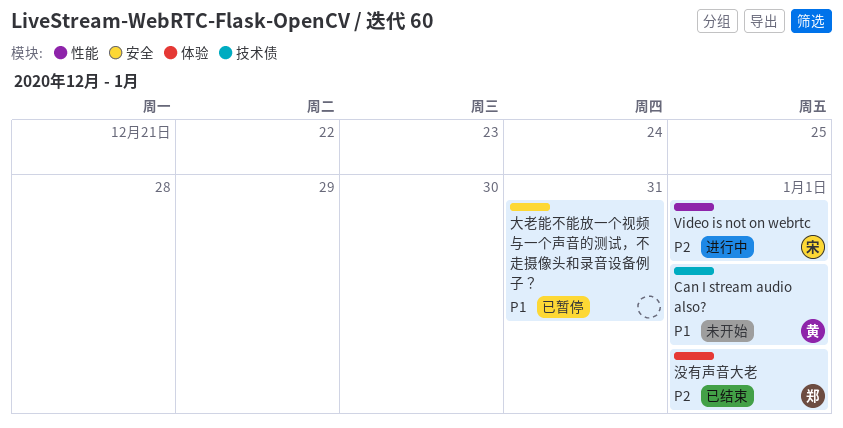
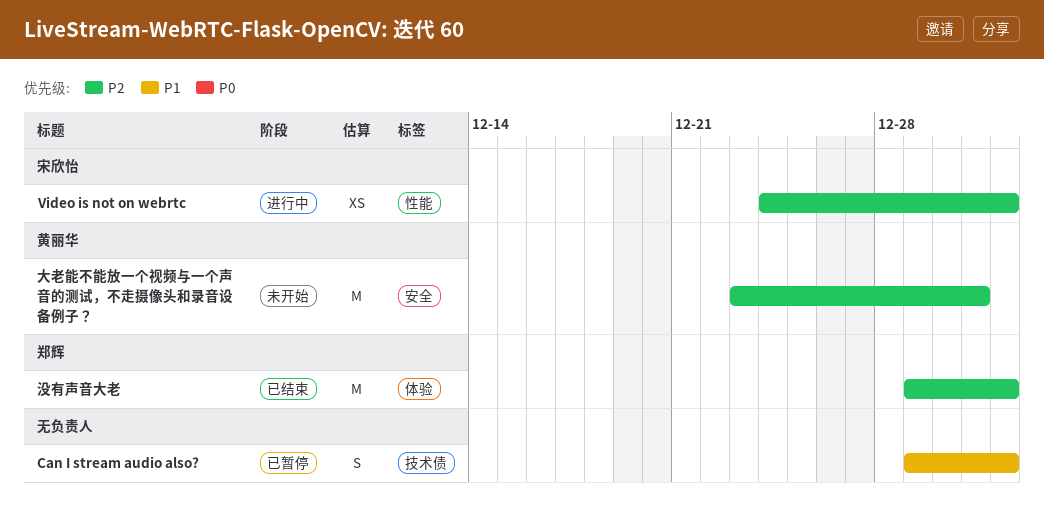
Can I stream audio also?, status: 未开始 -> 已暂停
Can I stream audio also?, owner: 黄丽华 -> none
大老能不能放一个视频与一个声音的测试，不走摄像头和录音设备例子？, status: 已暂停 -> 未开始
大老能不能放一个视频与一个声音的测试，不走摄像头和录音设备例子？, owner: none -> 黄丽华
大老能不能放一个视频与一个声音的测试，不走摄像头和录音设备例子？, priority: P1 -> P2

